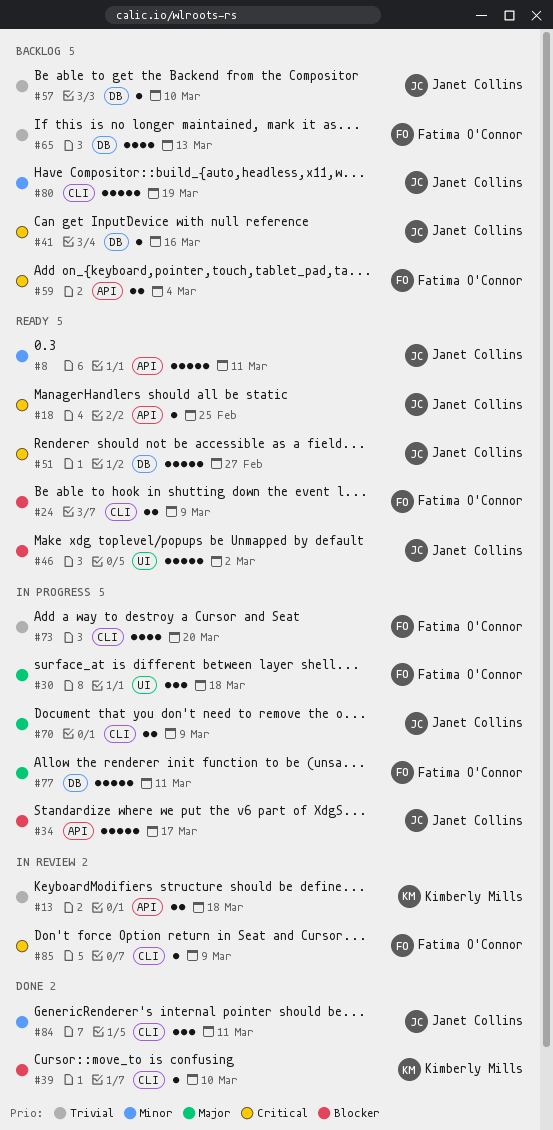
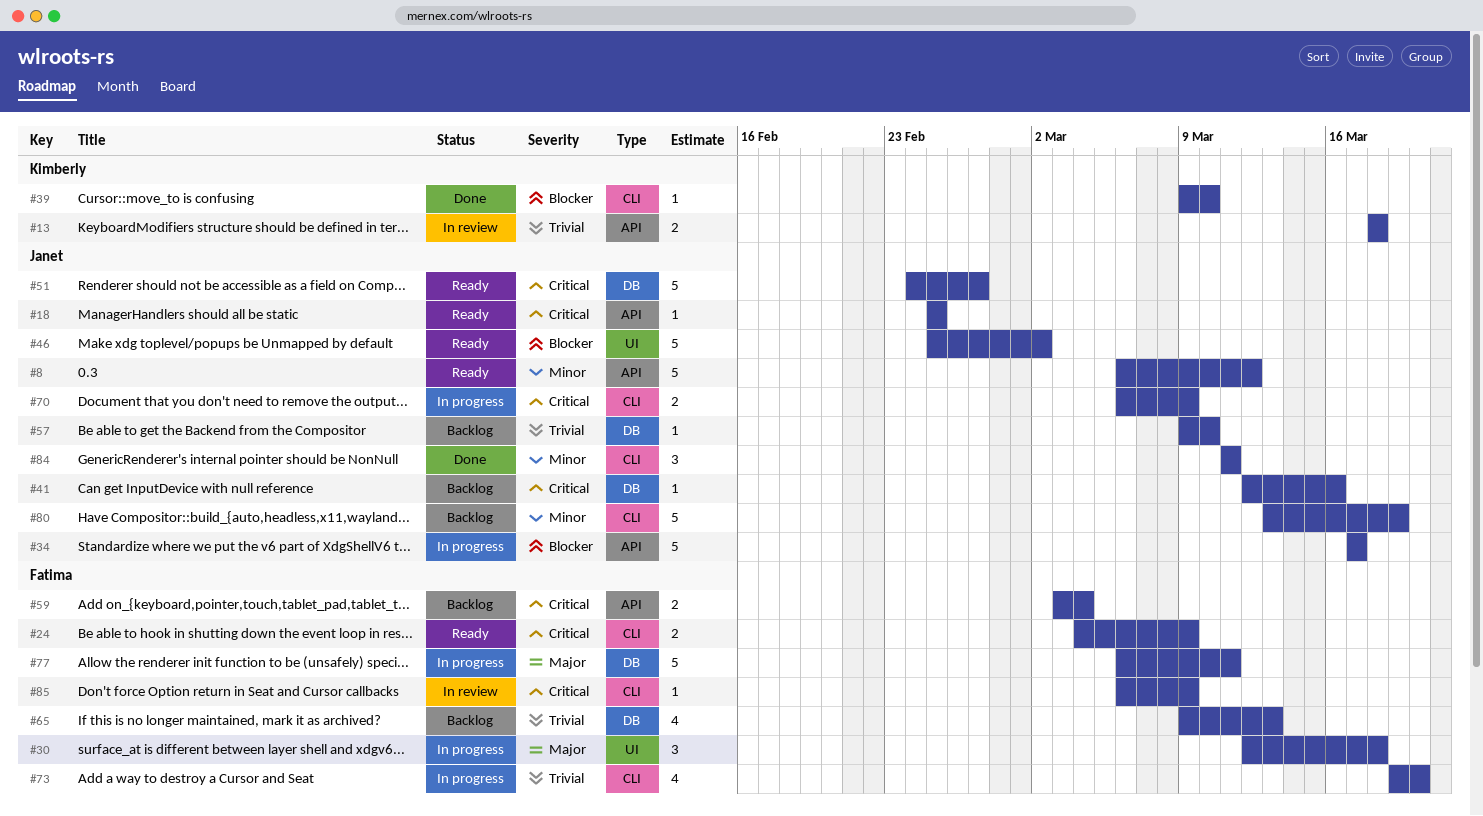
#8, due: Mar 11 -> Mar 12
#24, priority: Blocker -> Critical
#70, priority: Major -> Critical

